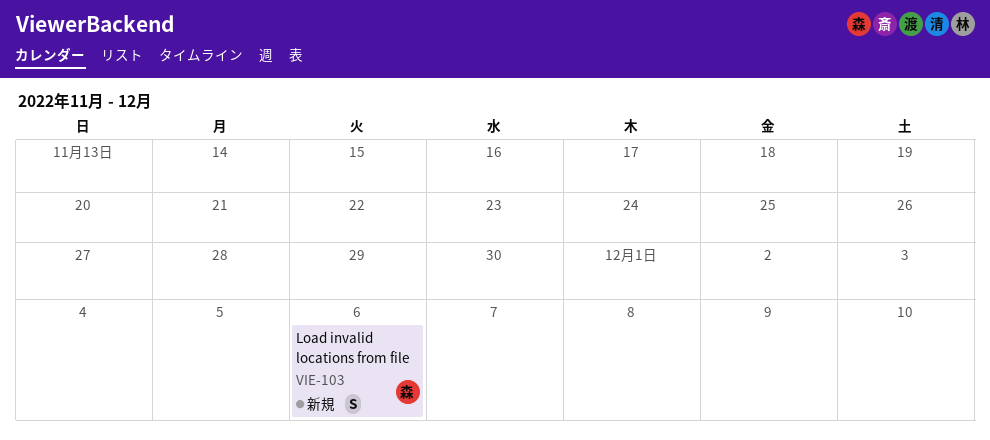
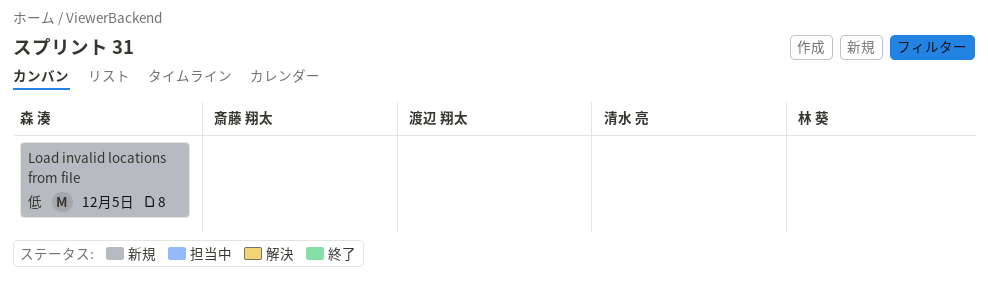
Load invalid locations from file, estimate: S -> M
Load invalid locations from file, due: Dec 6 -> Dec 5

